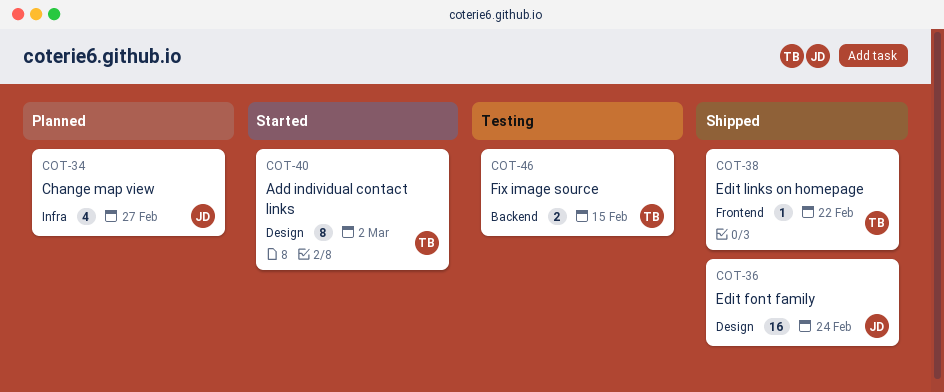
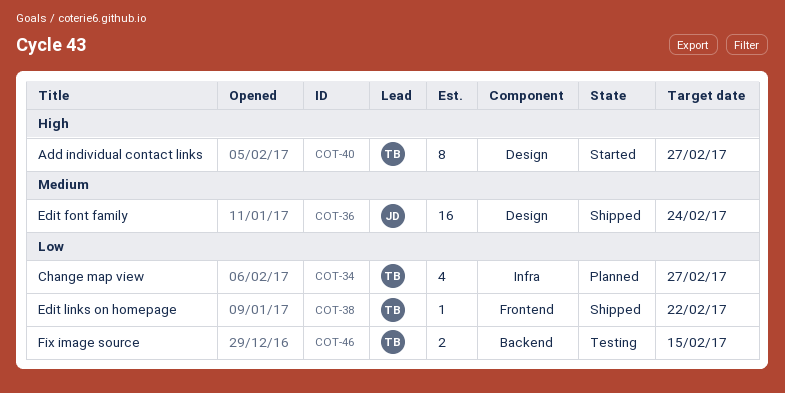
COT-34, owner: JD -> TB
COT-40, due: Mar 2 -> Feb 27

